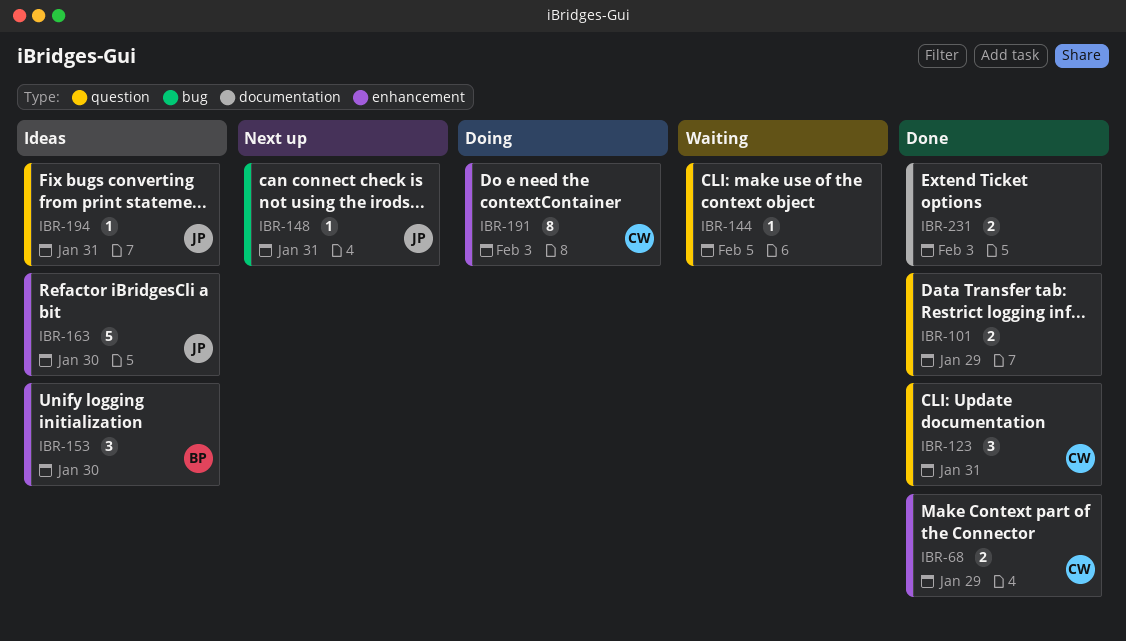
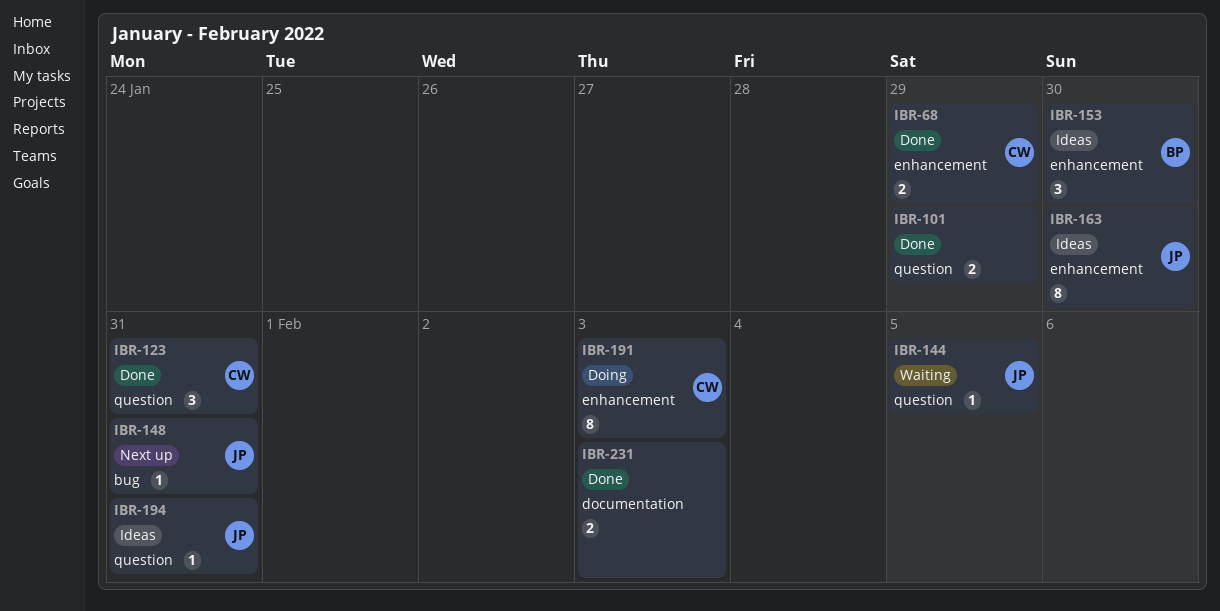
IBR-144, owner: none -> JP
IBR-163, estimate: 5 -> 8

